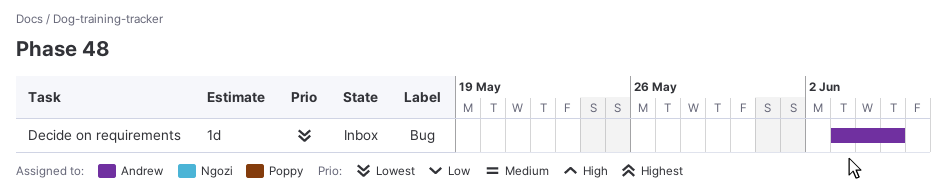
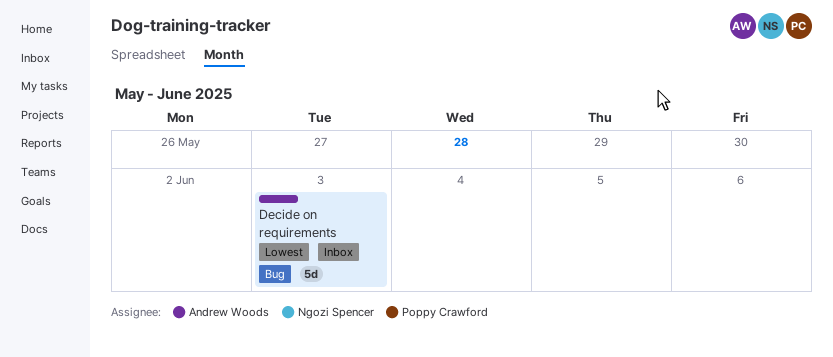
Decide on requirements, estimate: 1d -> 5d
Decide on requirements, due: Jun 5 -> Jun 3

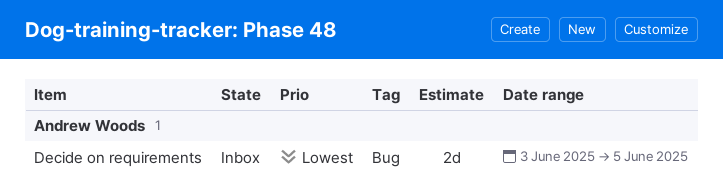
Decide on requirements, estimate: 5d -> 2d
Decide on requirements, due: Jun 3 -> Jun 5

